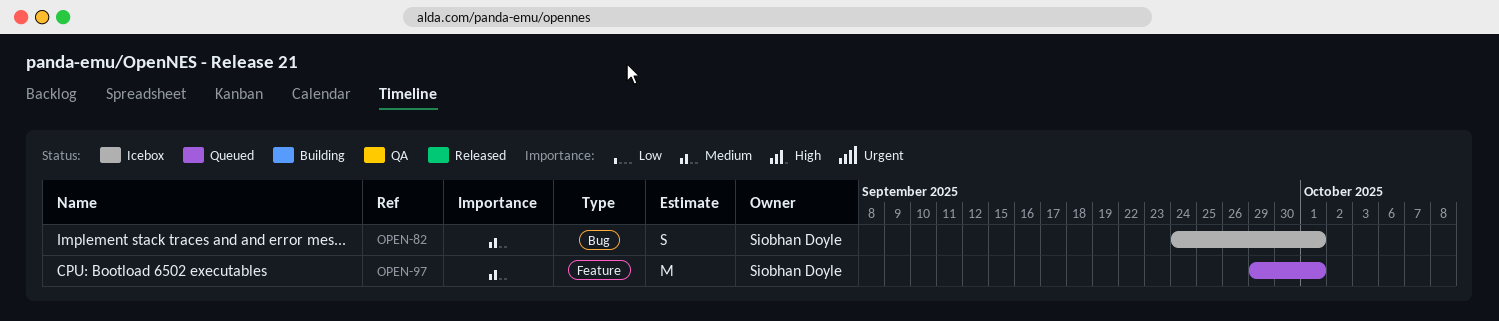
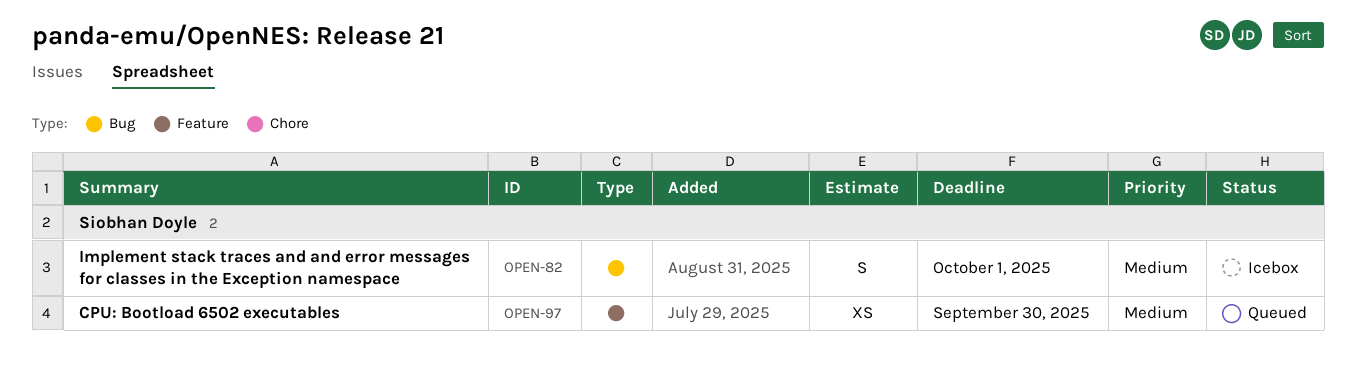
OPEN-97, estimate: M -> XS
OPEN-97, due: Oct 1 -> Sep 30

